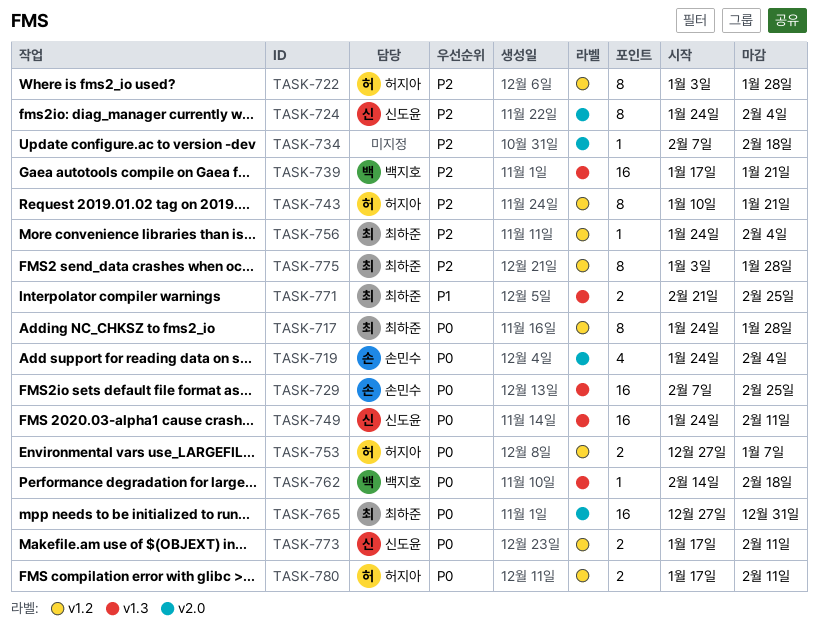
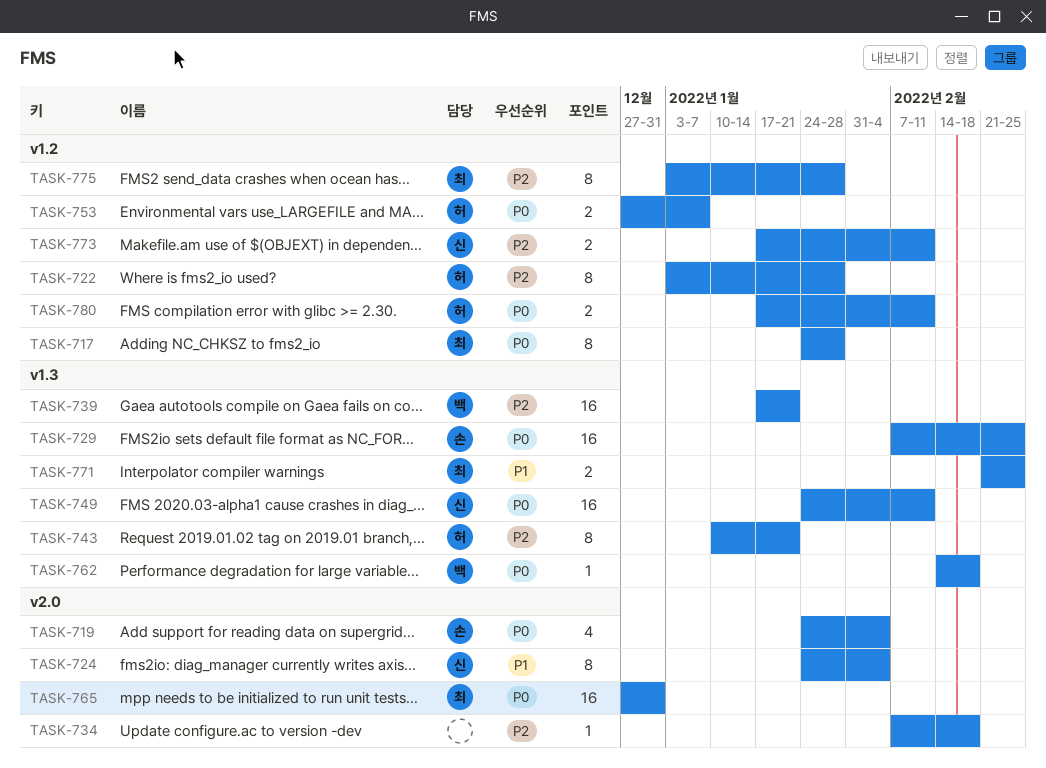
TASK-724, priority: P2 -> P1
TASK-743, label: v1.2 -> v1.3
TASK-756: present -> none
TASK-773, priority: P0 -> P2

